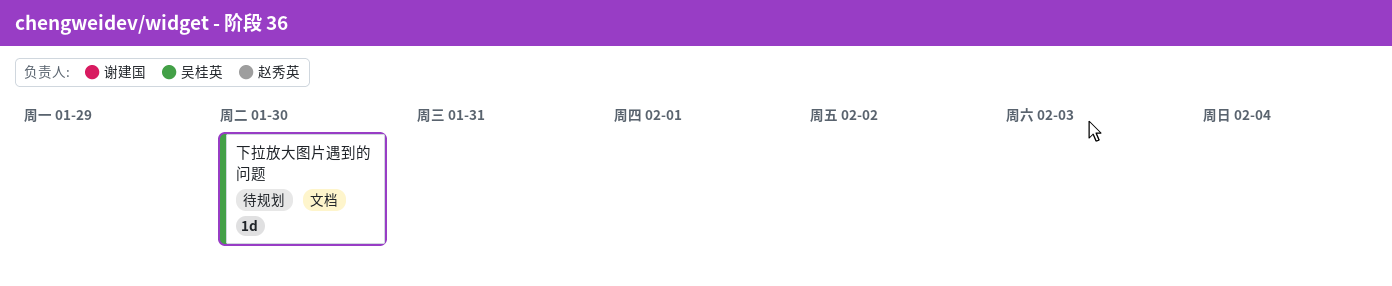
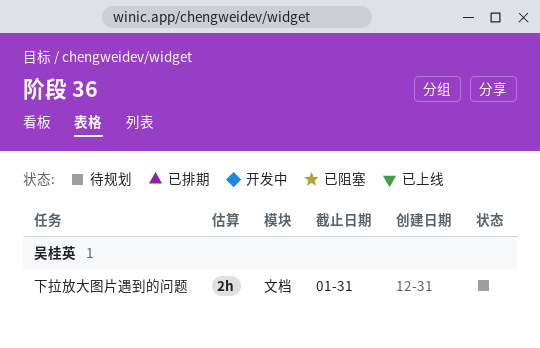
下拉放大图片遇到的问题, estimate: 1d -> 2h
下拉放大图片遇到的问题, due: Jan 30 -> Jan 31

